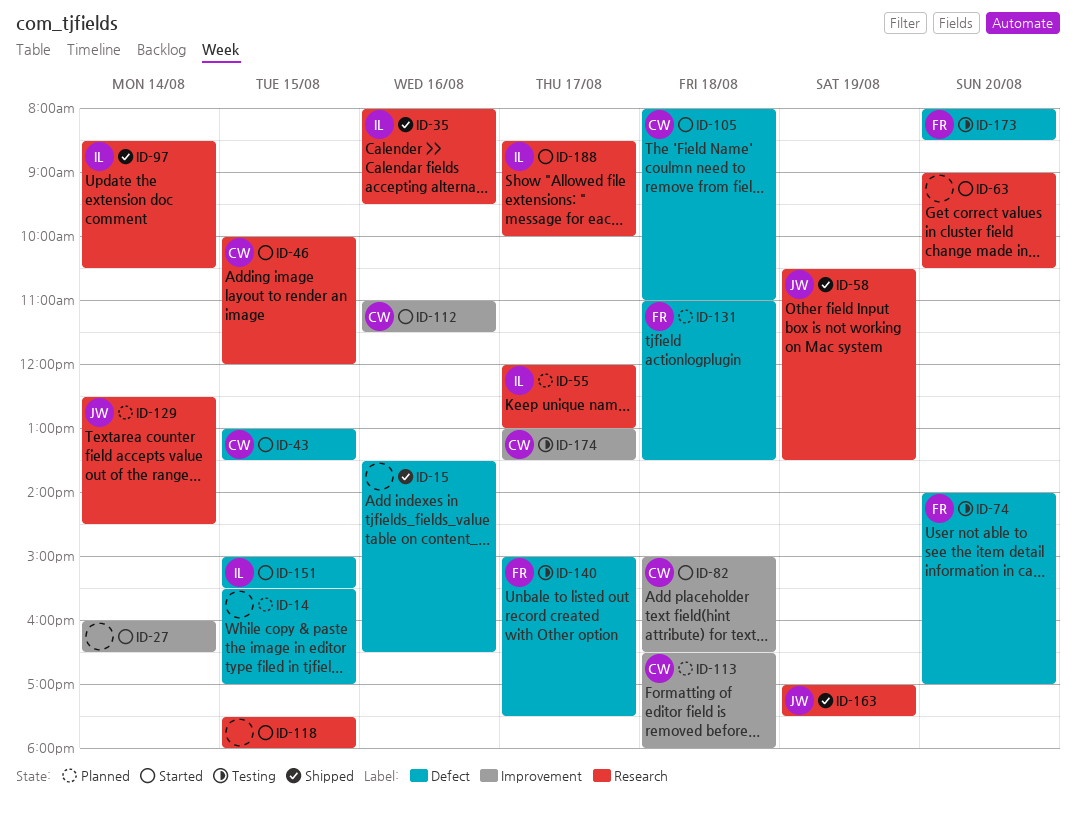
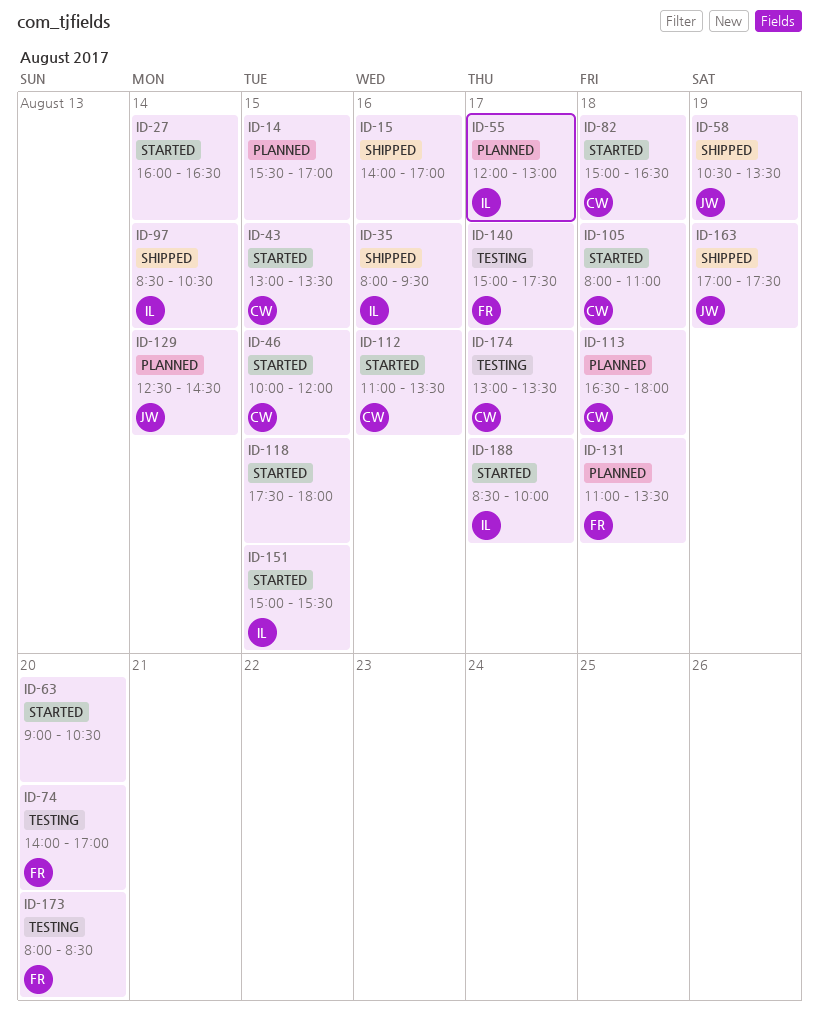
ID-15, begins: 13:30 -> 14:00
ID-15, ends: 16:30 -> 17:00
ID-112, ends: 11:30 -> 13:30

